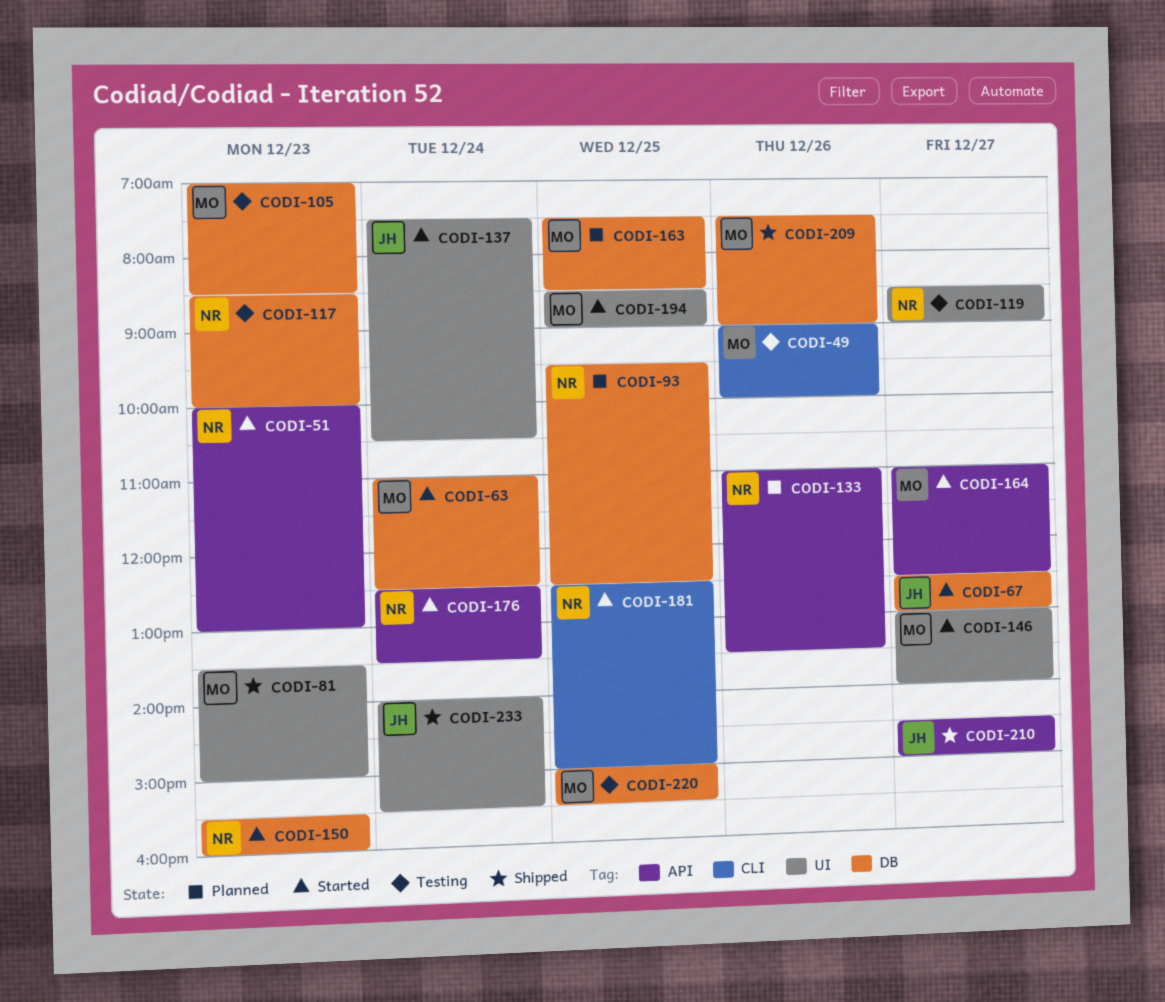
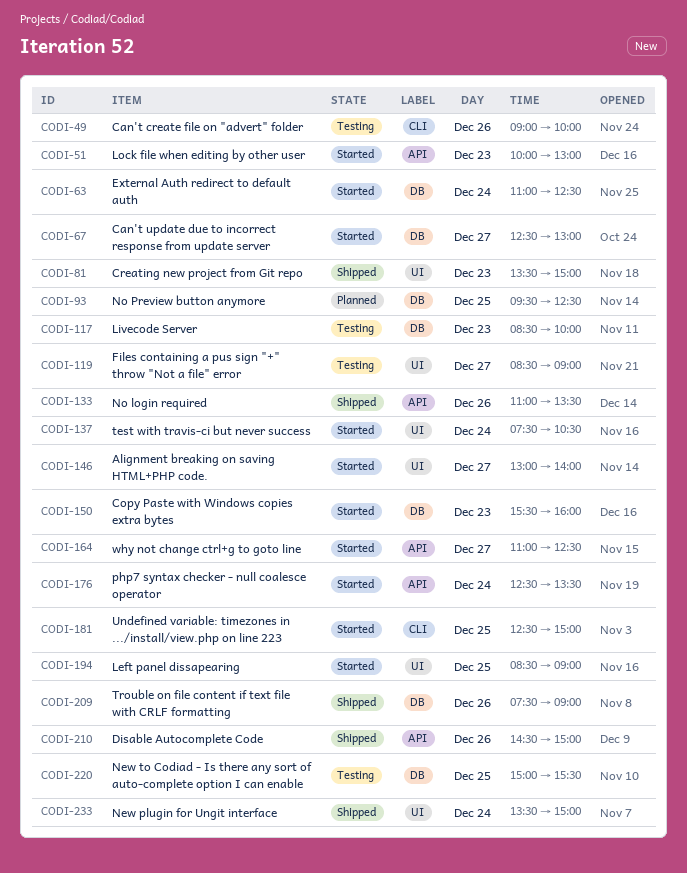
CODI-105: present -> none
CODI-133, status: Planned -> Shipped
CODI-163: present -> none
CODI-210, day: Dec 27 -> Dec 26
CODI-233, begins: 14:00 -> 13:30
CODI-233, ends: 15:30 -> 15:00

